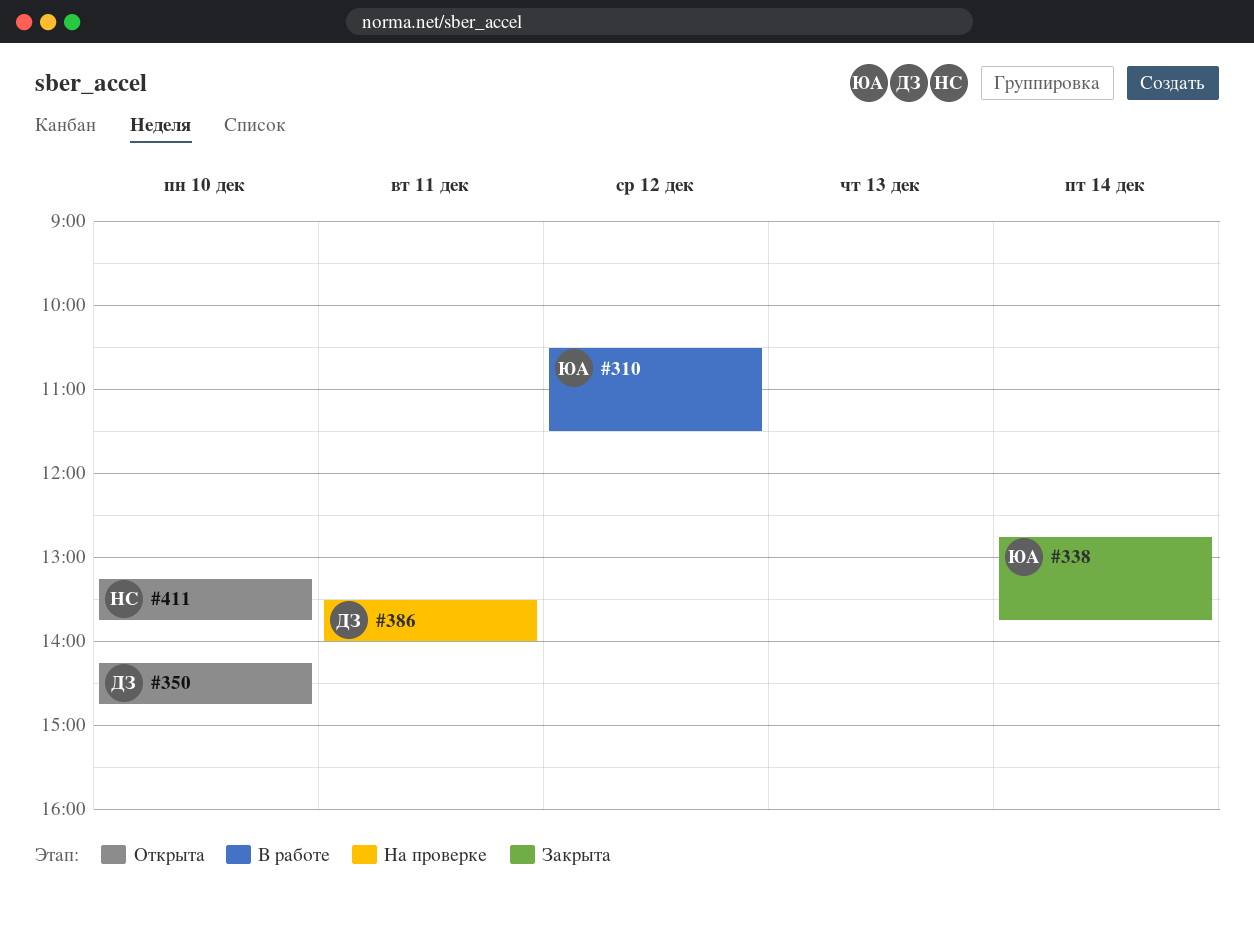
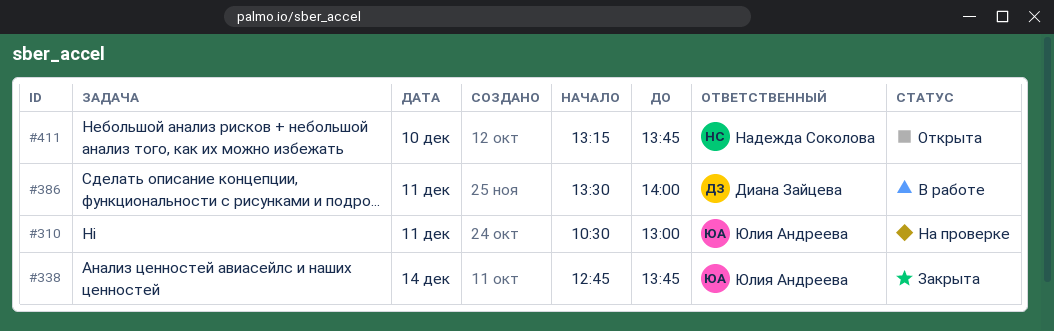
#310, status: В работе -> На проверке
#310, day: Dec 12 -> Dec 11
#310, ends: 11:30 -> 13:00
#350: present -> none
#386, status: На проверке -> В работе

